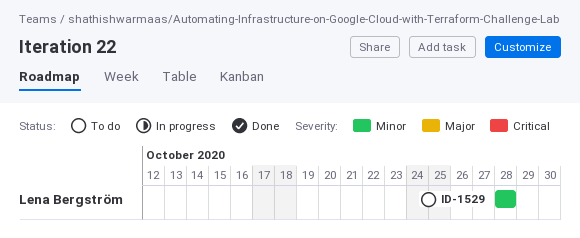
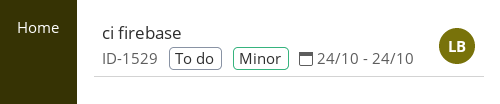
ID-1529, start: Oct 28 -> Oct 24
ID-1529, due: Oct 28 -> Oct 24

